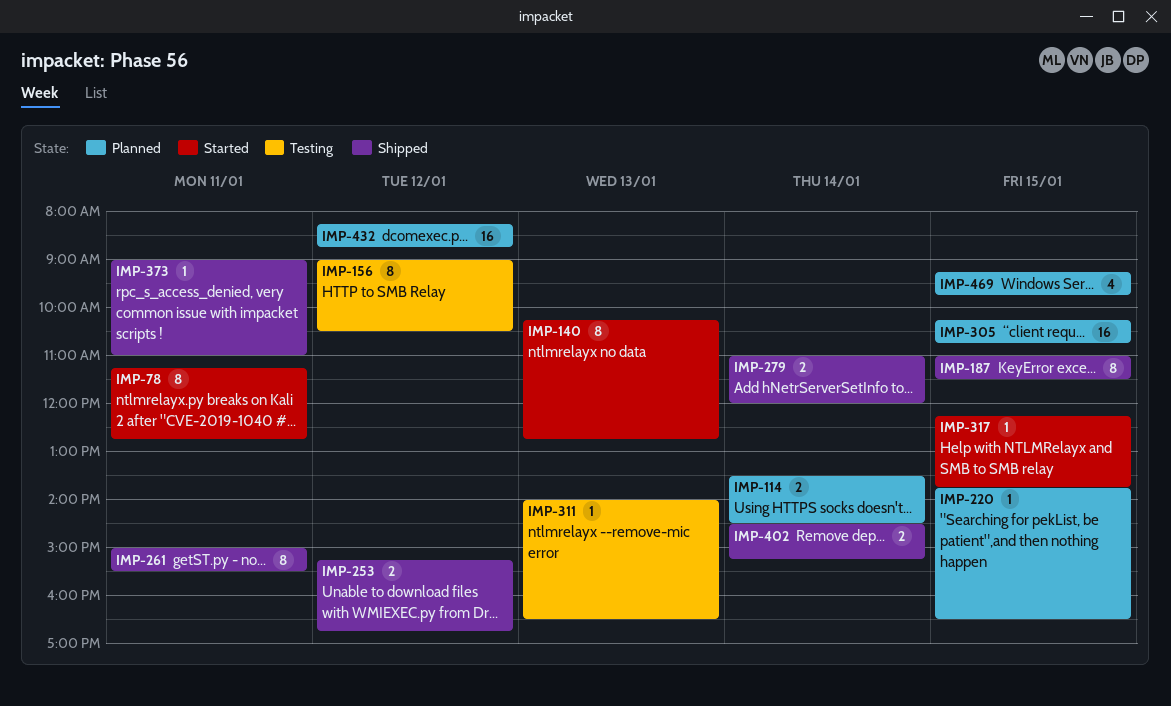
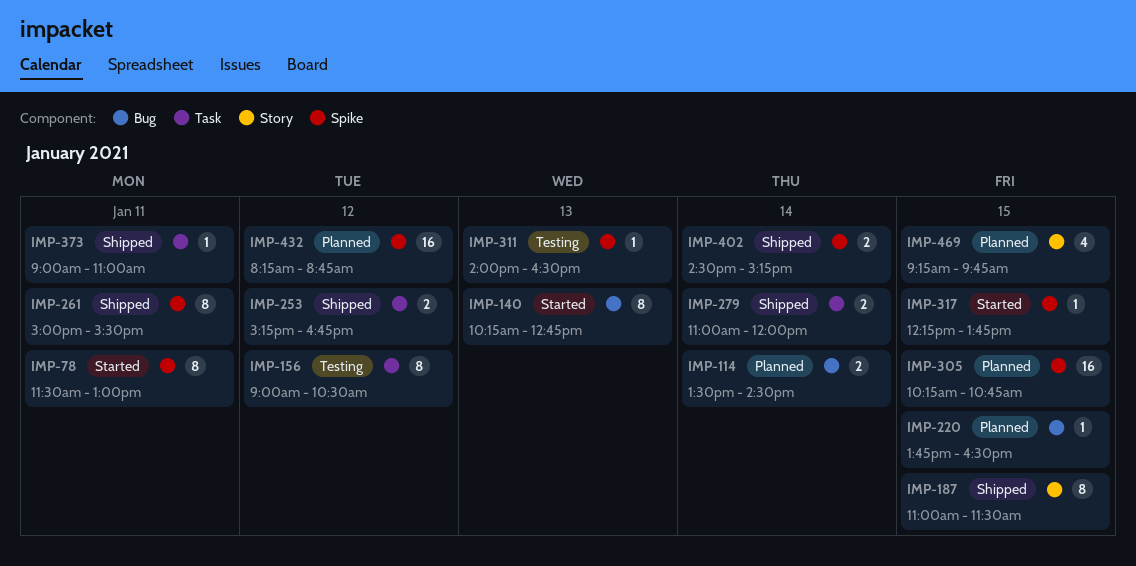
IMP-78, begins: 11:15 -> 11:30
IMP-78, ends: 12:45 -> 13:00

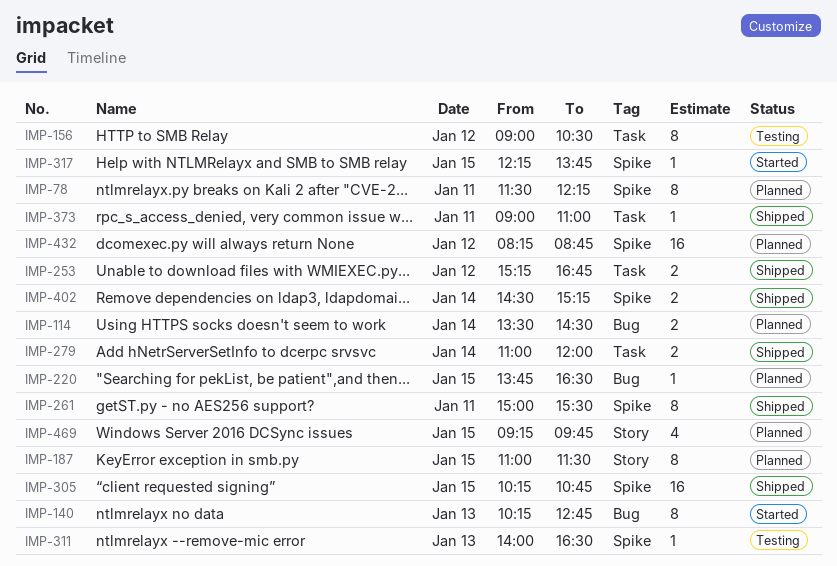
IMP-78, status: Started -> Planned
IMP-78, ends: 13:00 -> 12:15
IMP-187, status: Shipped -> Planned
IMP-305, status: Planned -> Shipped

